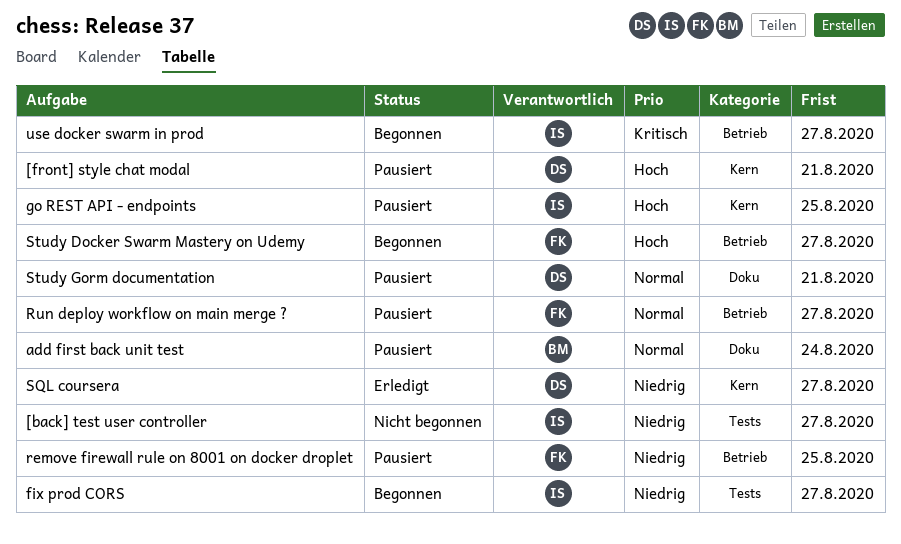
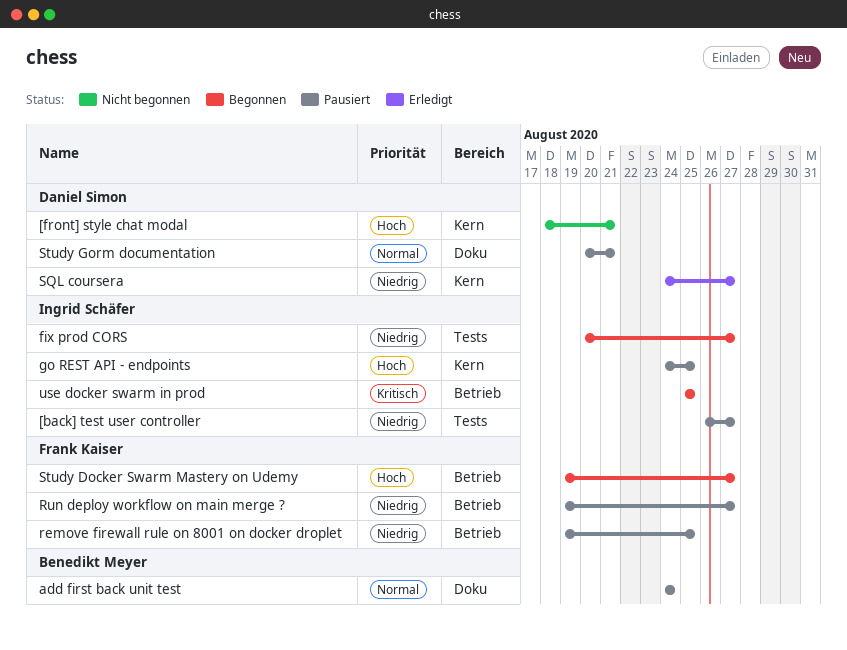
[back] test user controller, status: Nicht begonnen -> Pausiert
[front] style chat modal, status: Pausiert -> Nicht begonnen
Run deploy workflow on main merge ?, priority: Normal -> Niedrig
use docker swarm in prod, due: Aug 27 -> Aug 25

